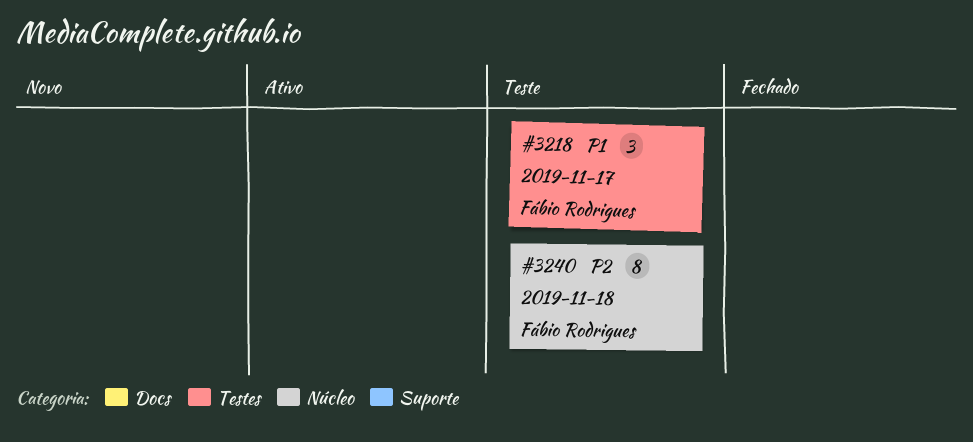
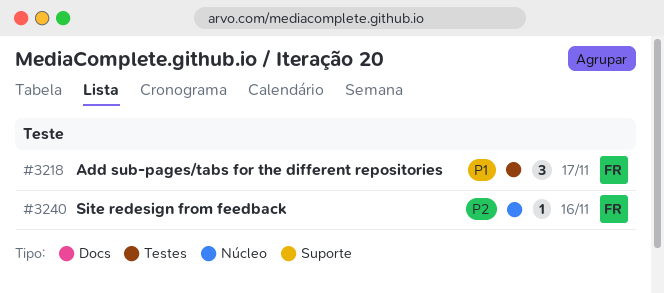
#3240, estimate: 8 -> 1
#3240, due: Nov 18 -> Nov 16

